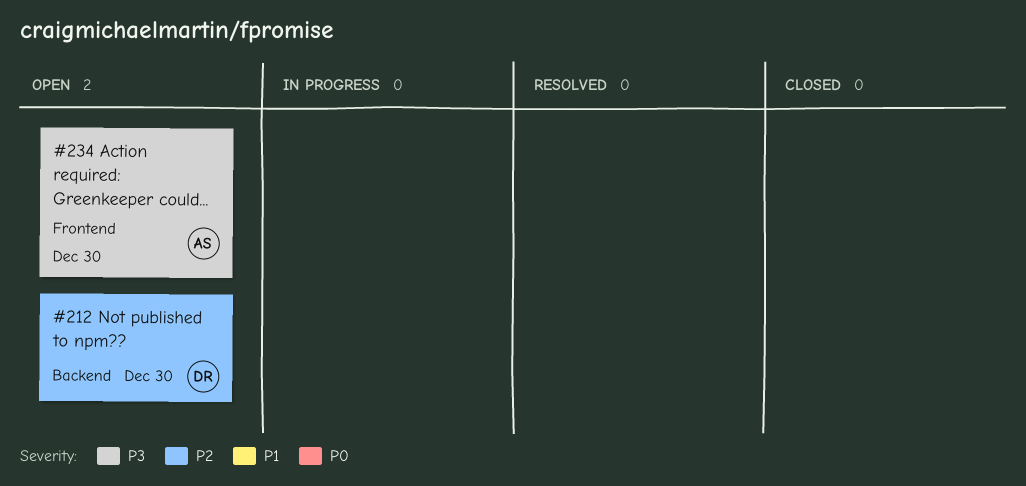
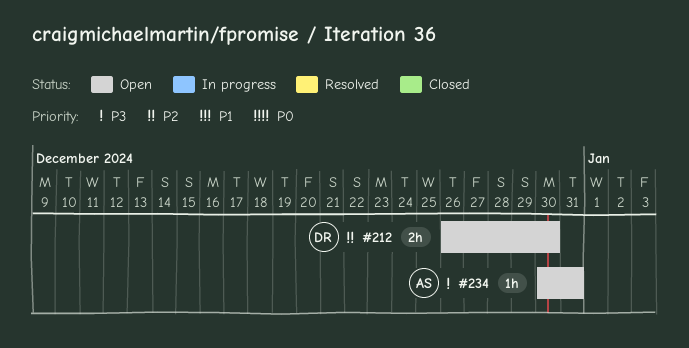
#234, due: Dec 30 -> Dec 31

